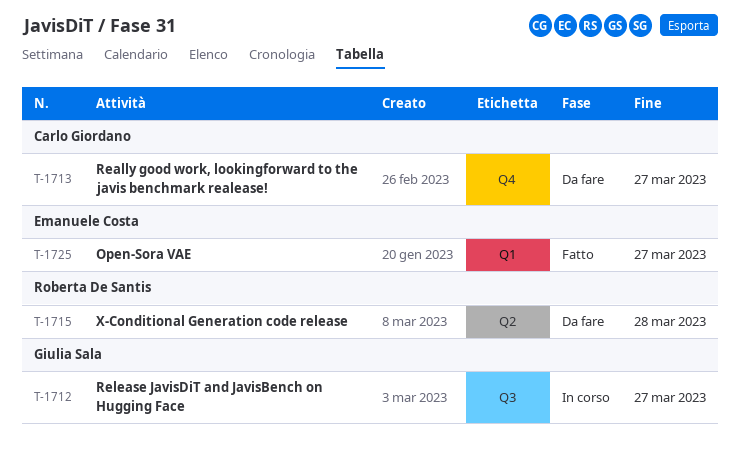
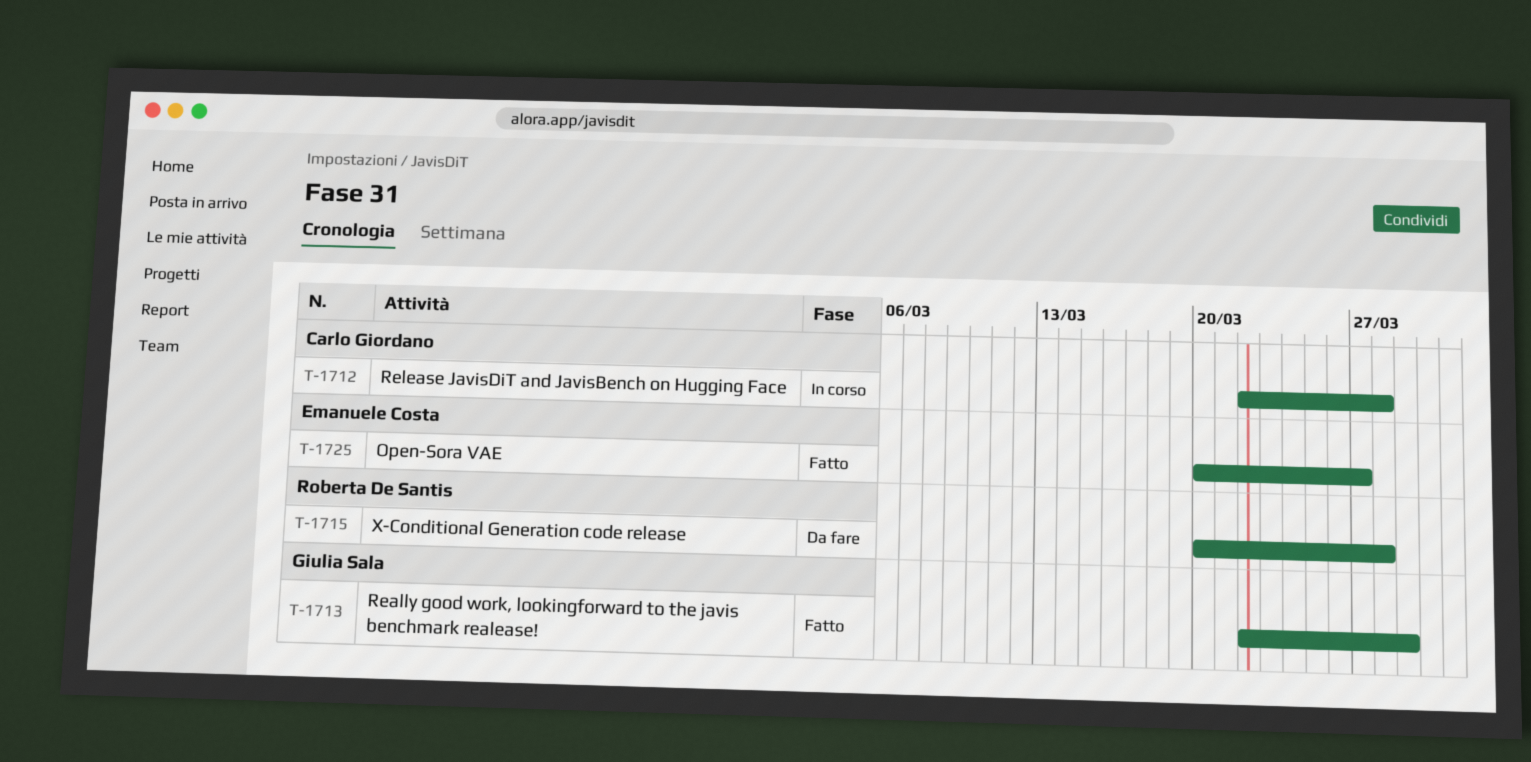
T-1712, owner: Giulia Sala -> Carlo Giordano
T-1712, due: Mar 27 -> Mar 28
T-1713, status: Da fare -> Fatto
T-1713, owner: Carlo Giordano -> Giulia Sala
T-1713, due: Mar 27 -> Mar 29

